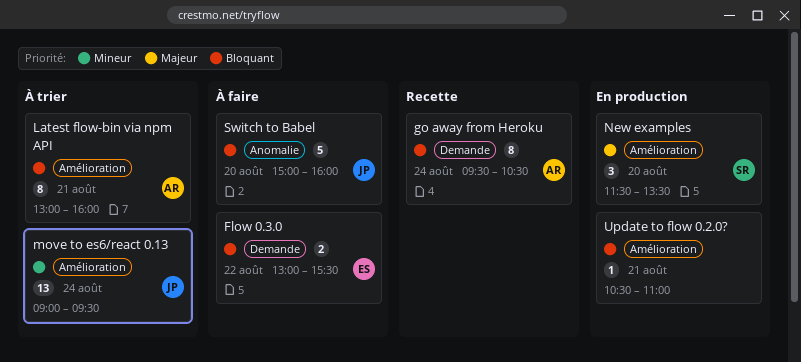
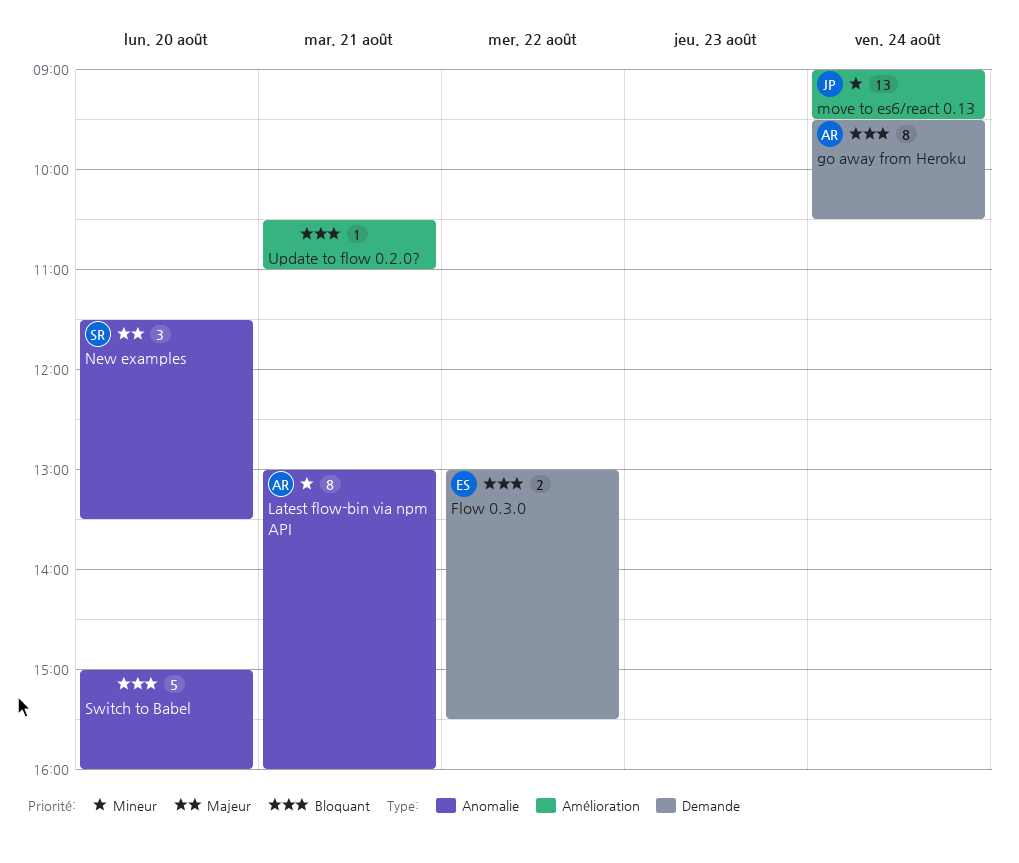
Latest flow-bin via npm API, priority: Bloquant -> Mineur
Latest flow-bin via npm API, label: Amélioration -> Anomalie
New examples, label: Amélioration -> Anomalie
Switch to Babel, owner: JP -> none

